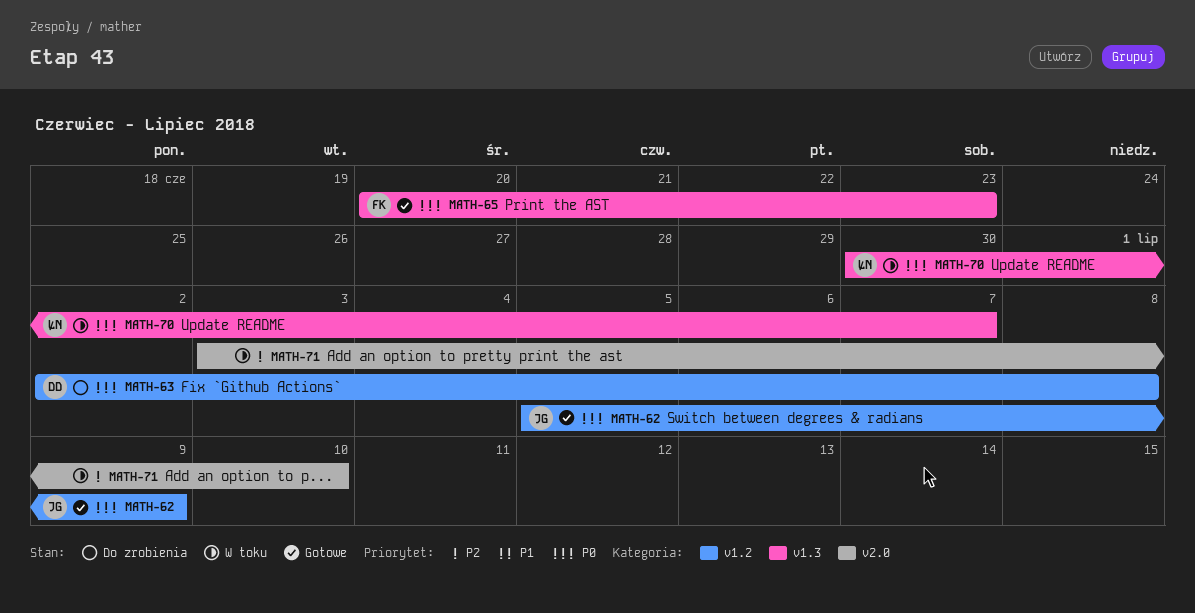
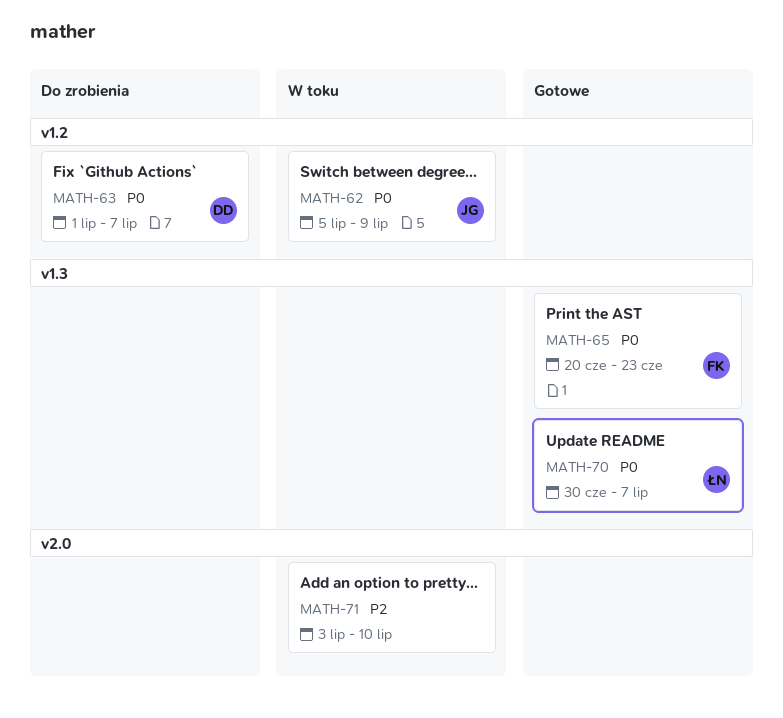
MATH-62, status: Gotowe -> W toku
MATH-63, start: Jul 2 -> Jul 1
MATH-63, due: Jul 8 -> Jul 7
MATH-70, status: W toku -> Gotowe

